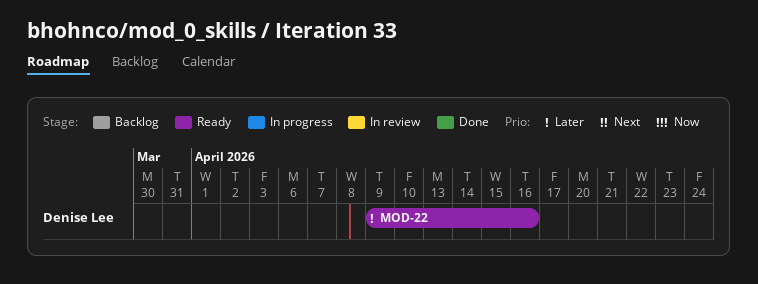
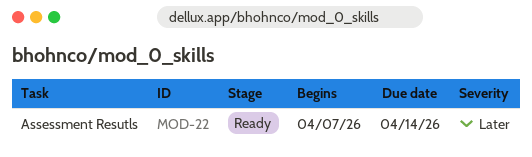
MOD-22, start: Apr 9 -> Apr 7
MOD-22, due: Apr 16 -> Apr 14

